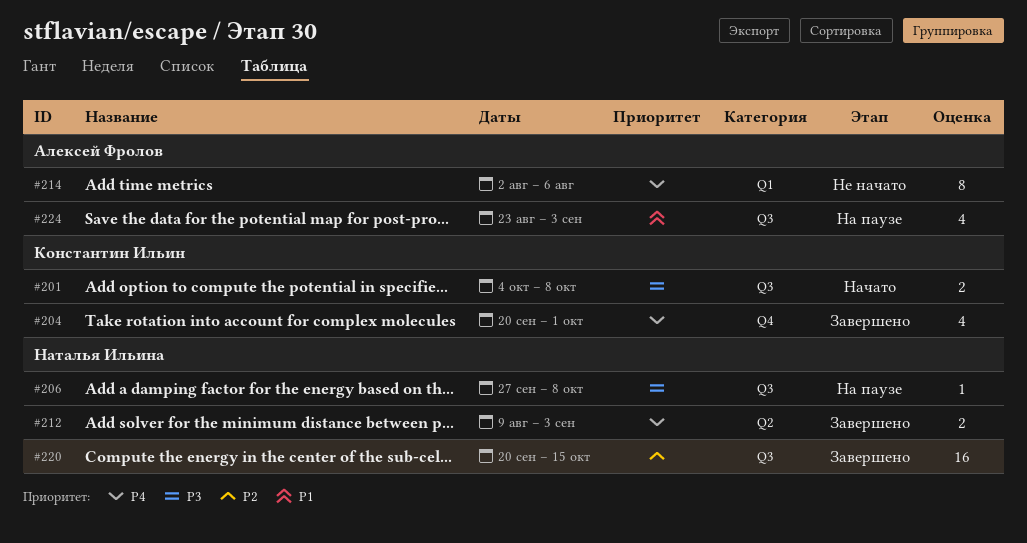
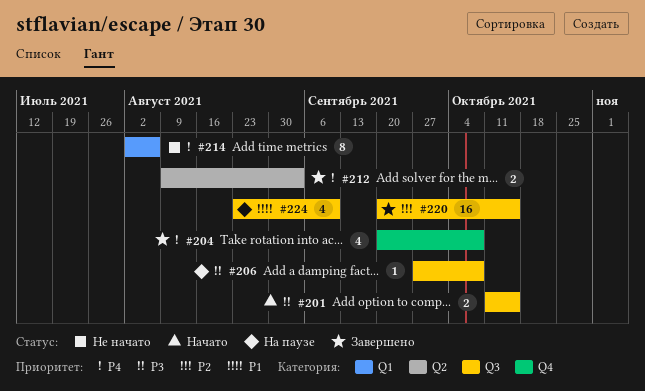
#201, start: Oct 4 -> Oct 11
#201, due: Oct 8 -> Oct 15
#204, due: Oct 1 -> Oct 8
#224, due: Sep 3 -> Sep 10

